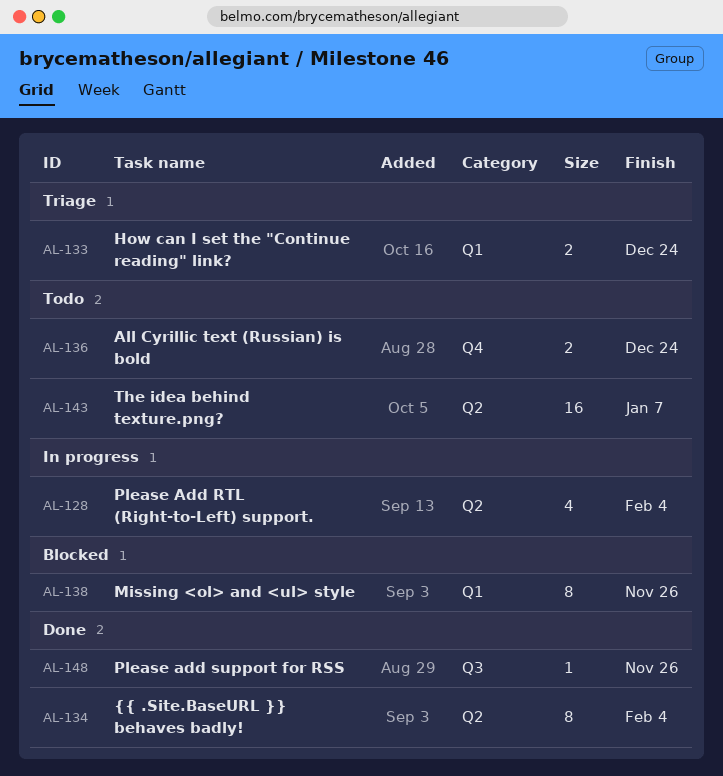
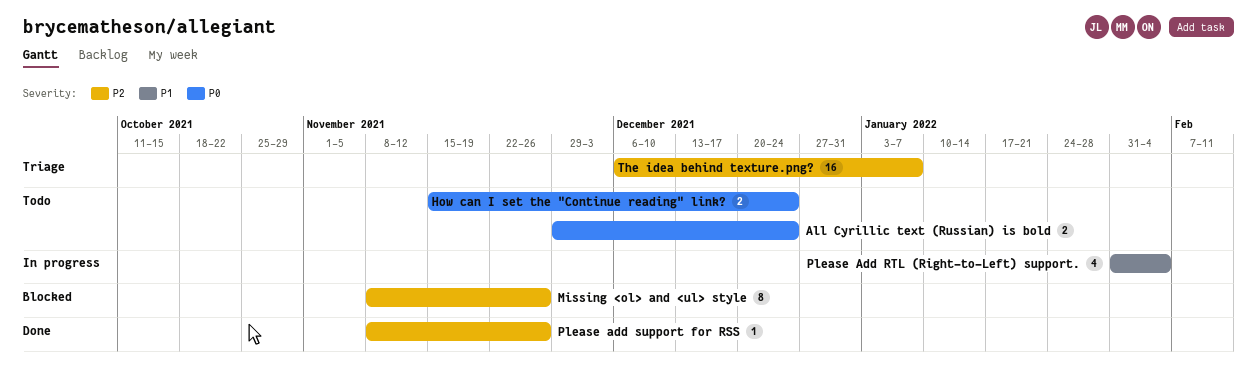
How can I set the "Continue reading" link?, status: Triage -> Todo
The idea behind texture.png?, status: Todo -> Triage
{{ .Site.BaseURL }} behaves badly!: present -> none

